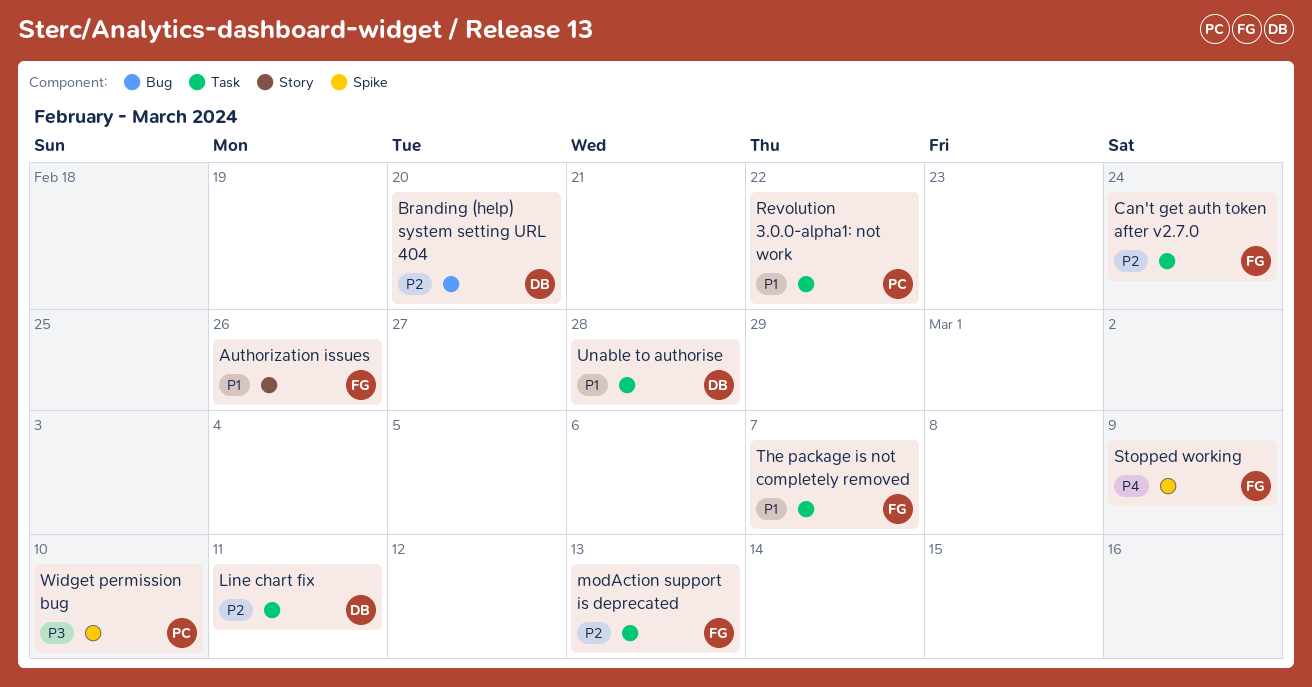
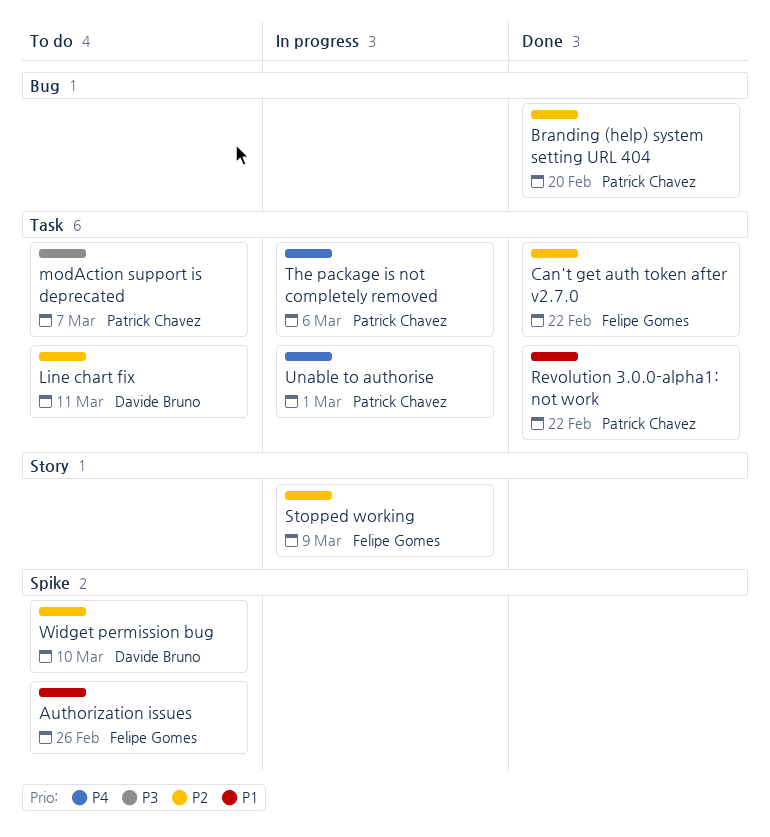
Authorization issues, label: Story -> Spike
Branding (help) system setting URL 404, owner: Davide Bruno -> Patrick Chavez
Can't get auth token after v2.7.0, due: Feb 24 -> Feb 22
modAction support is deprecated, owner: Felipe Gomes -> Patrick Chavez
modAction support is deprecated, priority: P2 -> P3
modAction support is deprecated, due: Mar 13 -> Mar 7
Stopped working, priority: P4 -> P2
Stopped working, label: Spike -> Story
The package is not completely removed, owner: Felipe Gomes -> Patrick Chavez
The package is not completely removed, priority: P1 -> P4
The package is not completely removed, due: Mar 7 -> Mar 6
Unable to authorise, owner: Davide Bruno -> Patrick Chavez
Unable to authorise, priority: P1 -> P4
Unable to authorise, due: Feb 28 -> Mar 1
Widget permission bug, owner: Patrick Chavez -> Davide Bruno
Widget permission bug, priority: P3 -> P2

